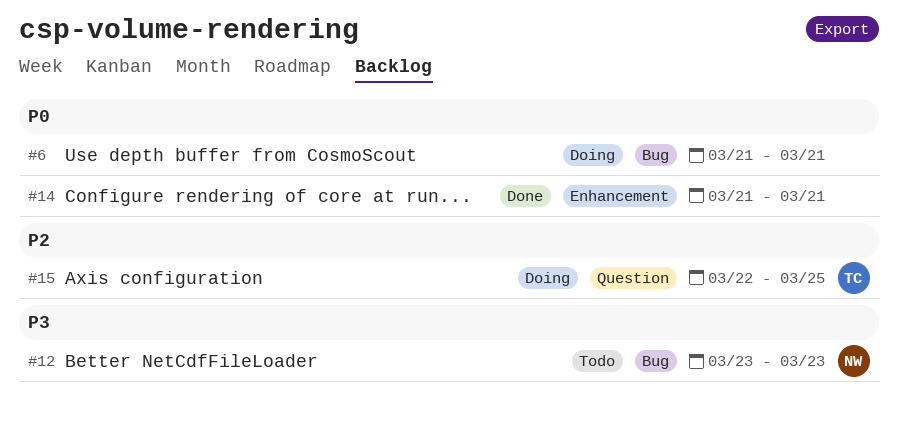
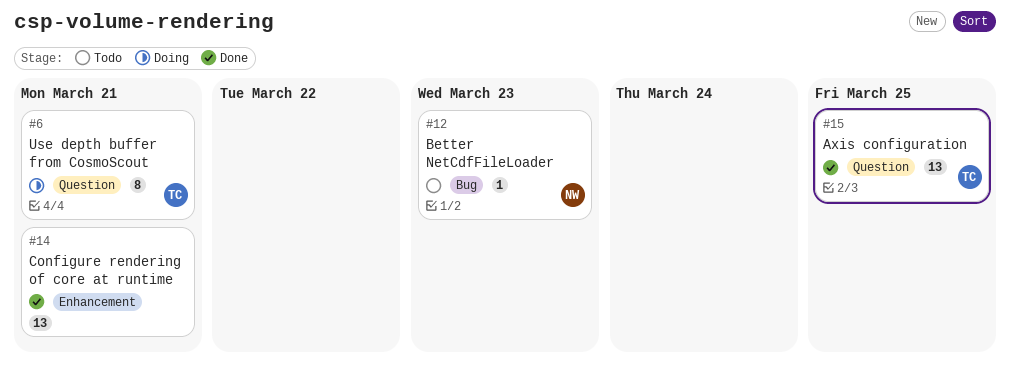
#6, owner: none -> TC
#6, label: Bug -> Question
#15, status: Doing -> Done

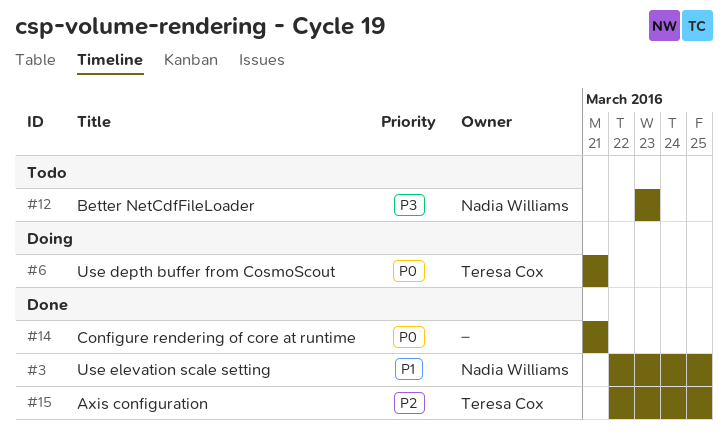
#3: none -> present

